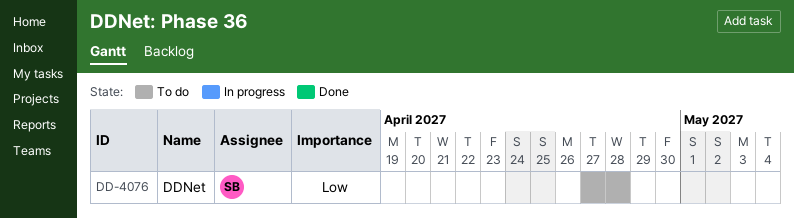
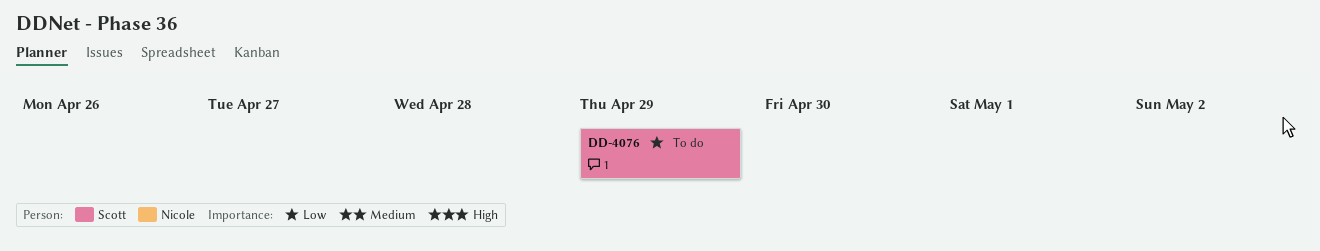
DD-4076, due: Apr 28 -> Apr 29

